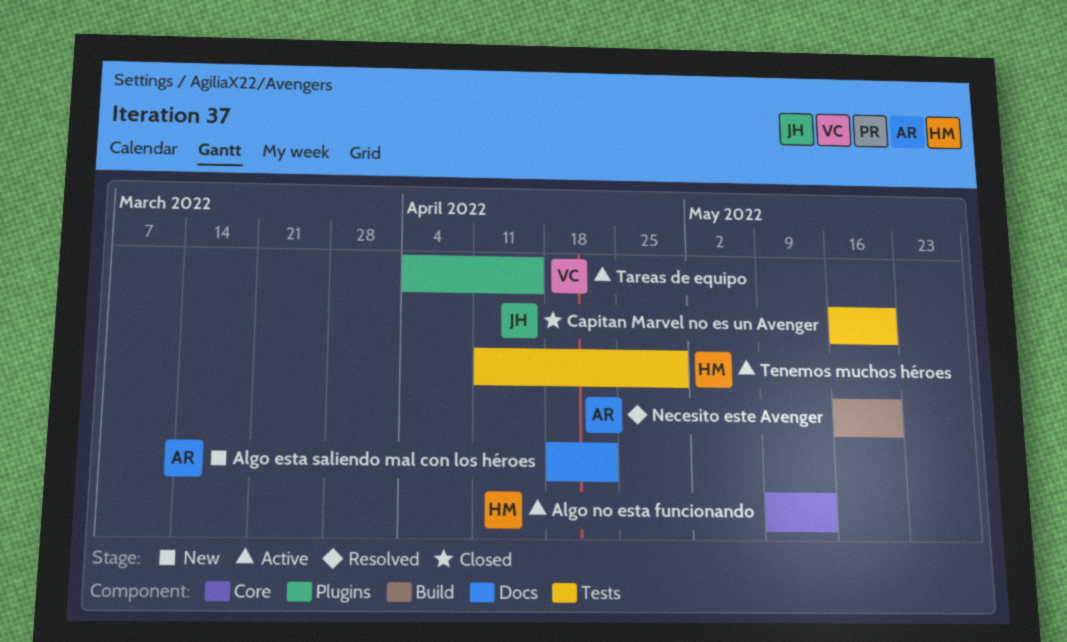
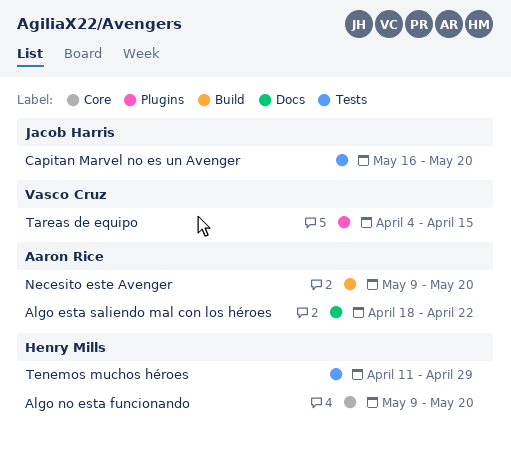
Algo no esta funcionando, due: May 13 -> May 20
Necesito este Avenger, start: May 16 -> May 9

